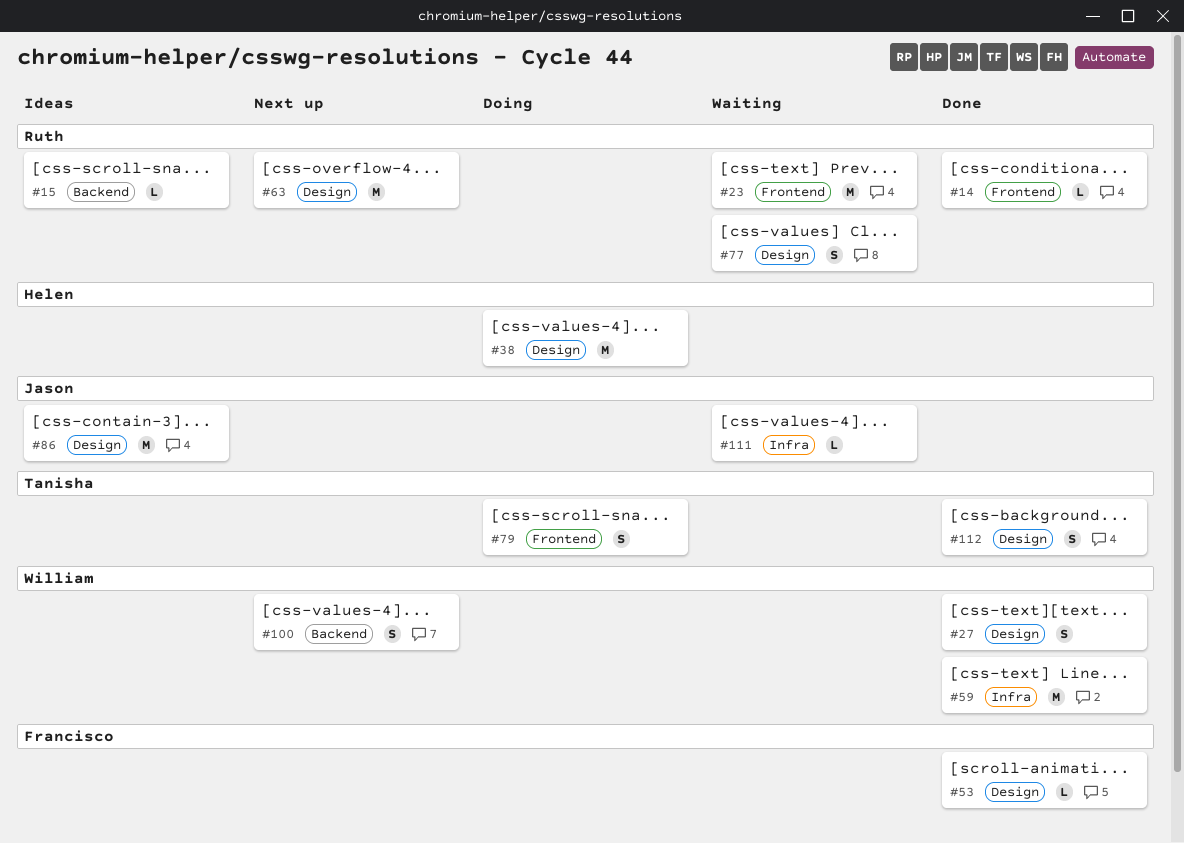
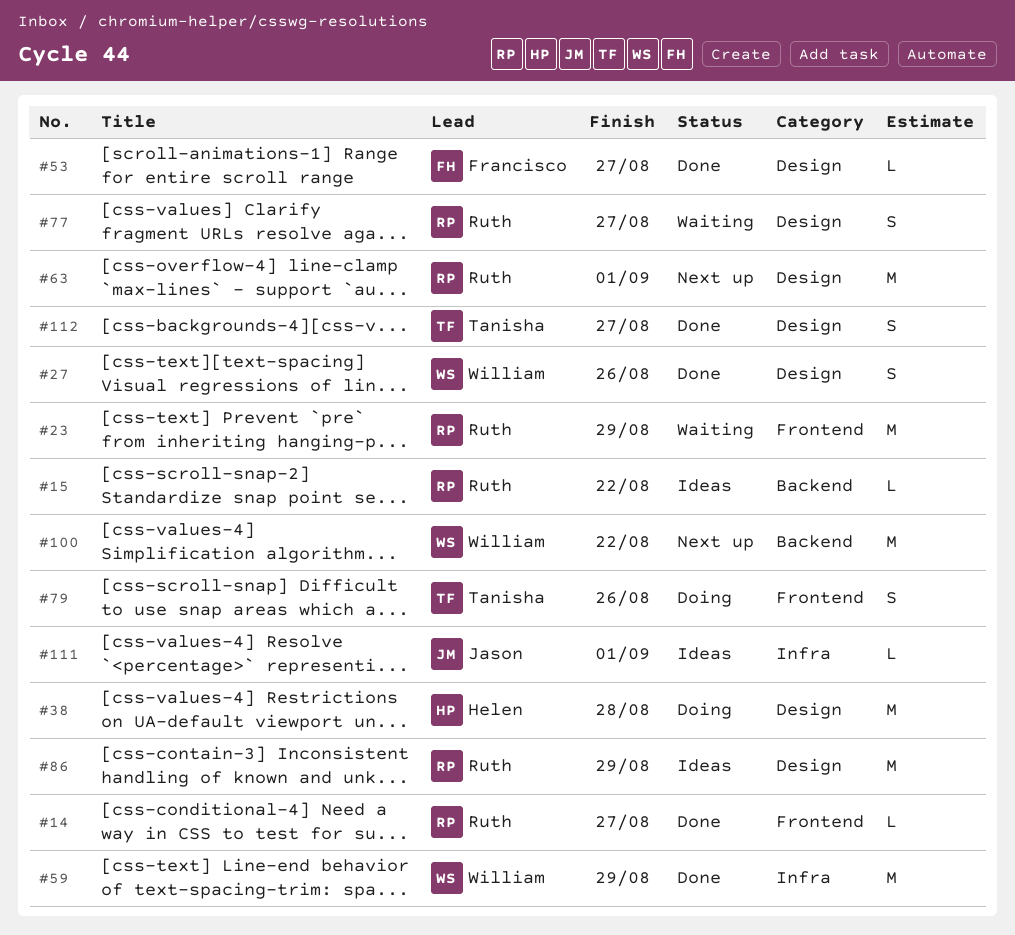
#86, owner: Jason -> Ruth
#100, estimate: S -> M
#111, status: Waiting -> Ideas

